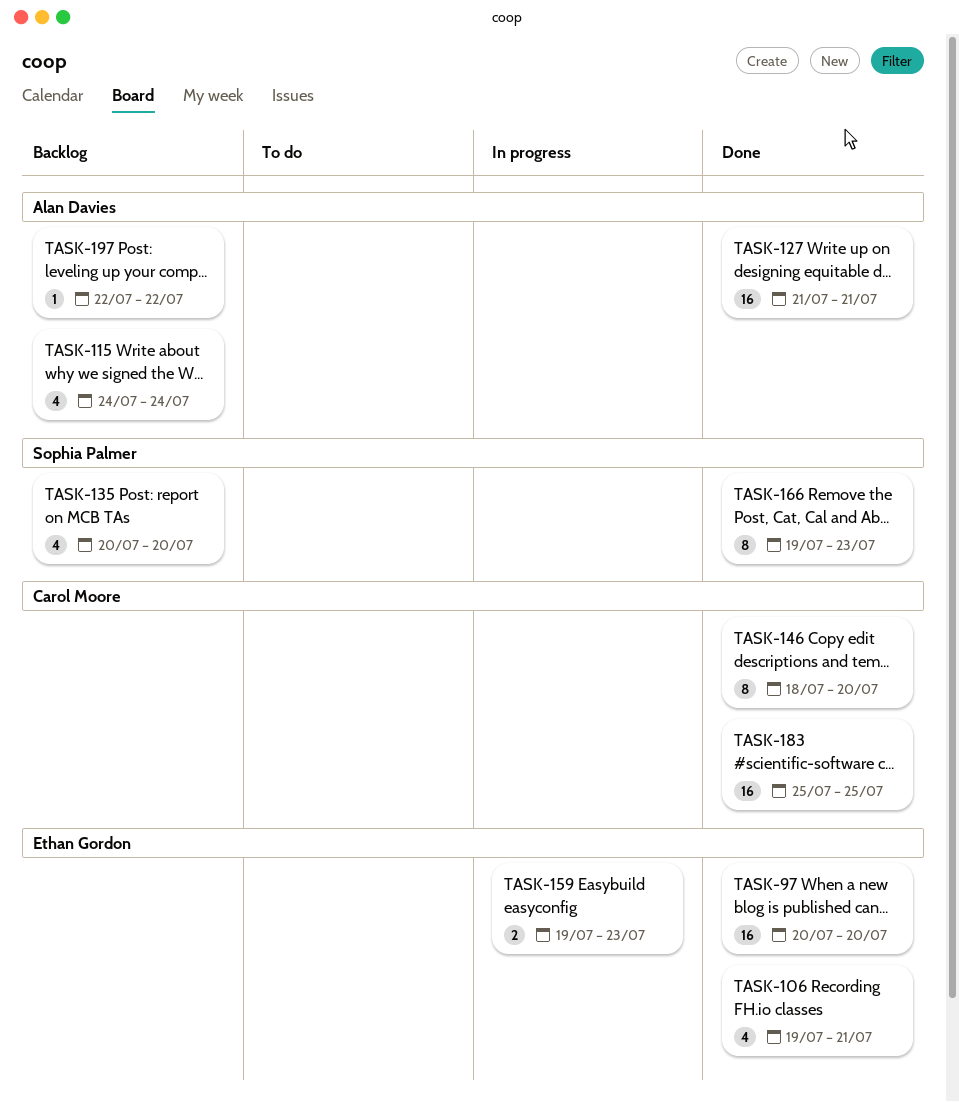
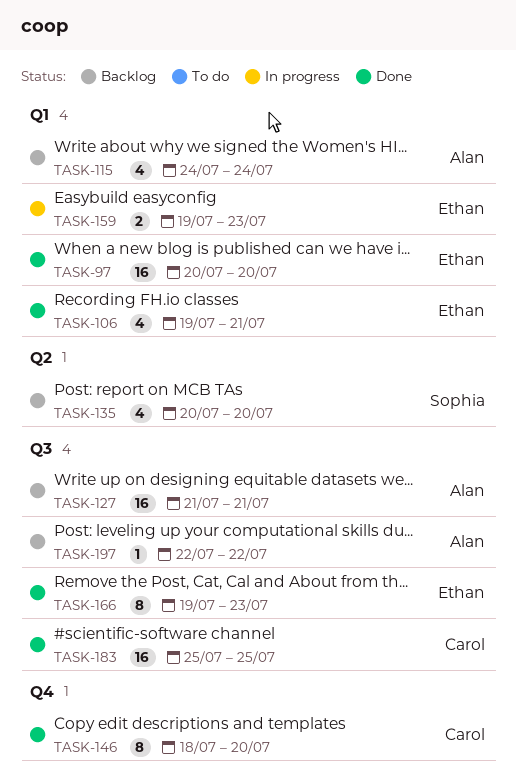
TASK-127, status: Done -> Backlog
TASK-166, owner: Sophia Palmer -> Ethan Gordon

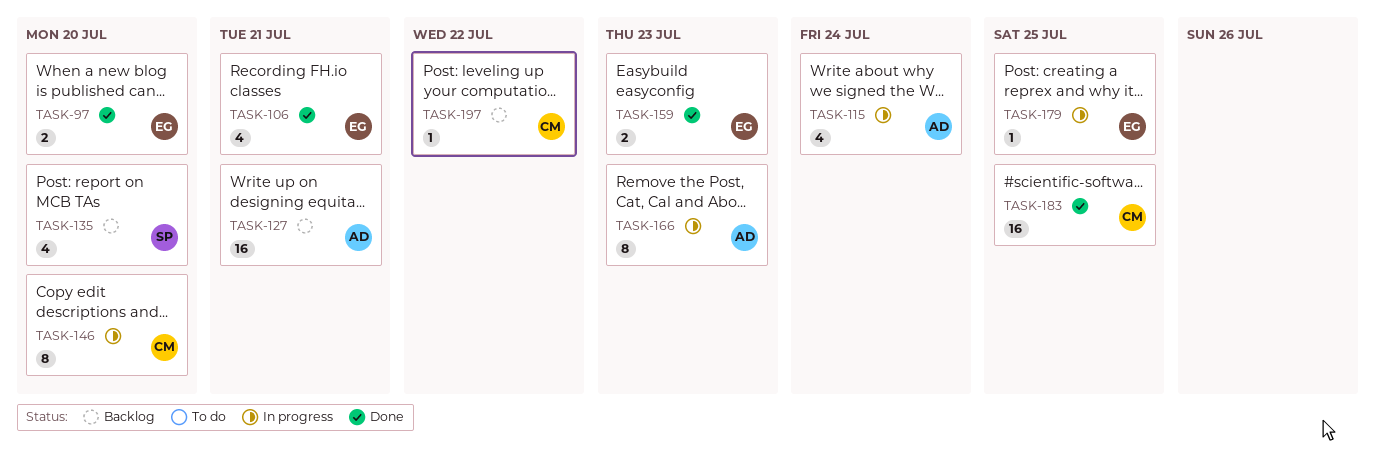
TASK-97, estimate: 16 -> 2
TASK-115, status: Backlog -> In progress
TASK-146, status: Done -> In progress
TASK-159, status: In progress -> Done
TASK-166, status: Done -> In progress
TASK-166, owner: Ethan -> Alan
TASK-179: none -> present
TASK-197, owner: Alan -> Carol

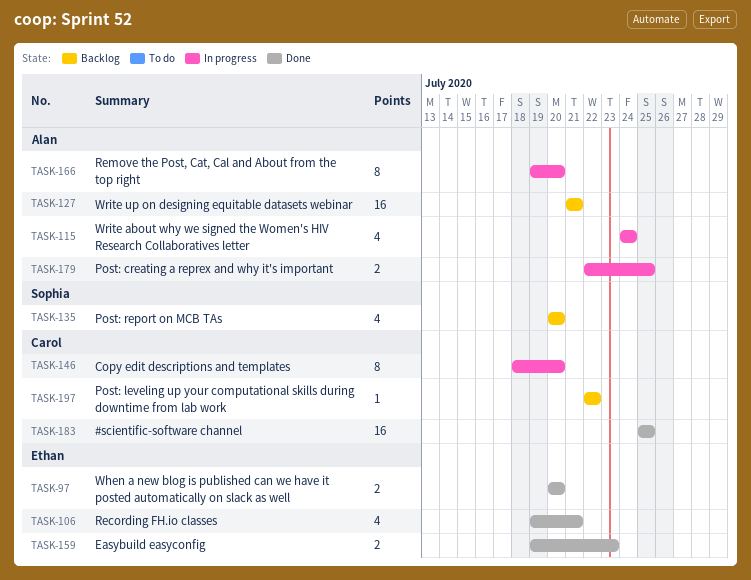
TASK-166, due: Jul 23 -> Jul 20
TASK-179, owner: Ethan -> Alan
TASK-179, estimate: 1 -> 2

